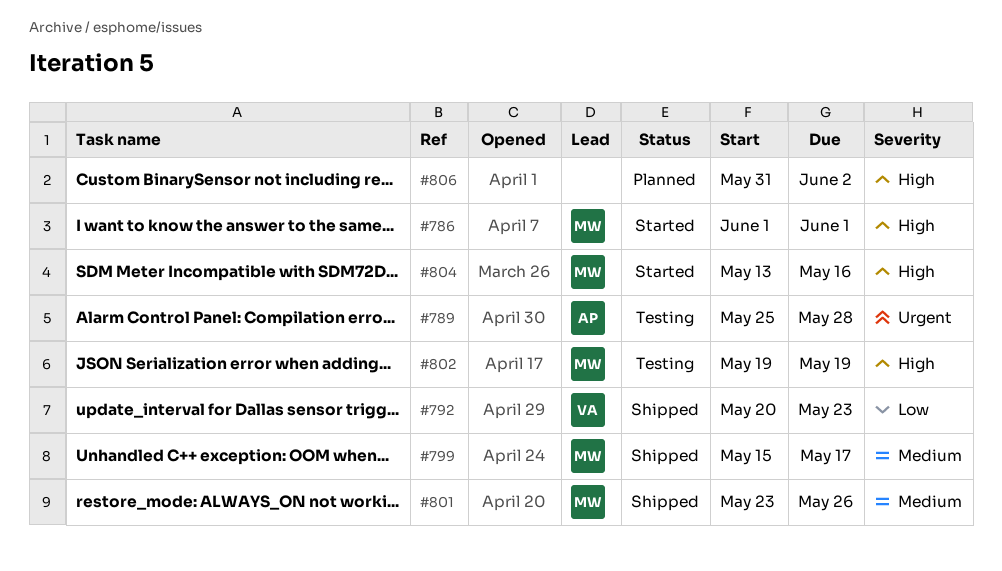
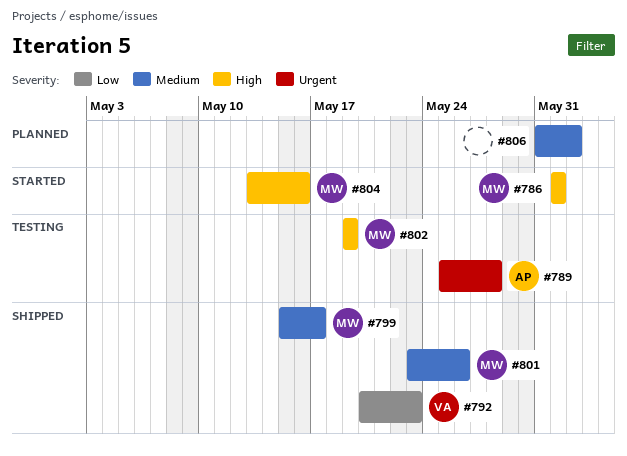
#806, priority: High -> Medium

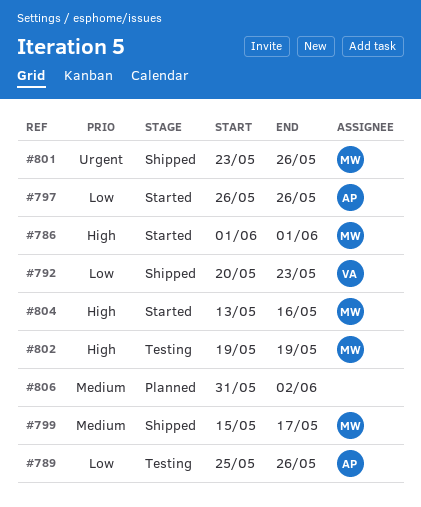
#789, priority: Urgent -> Low
#789, due: May 28 -> May 26
#797: none -> present
#801, priority: Medium -> Urgent

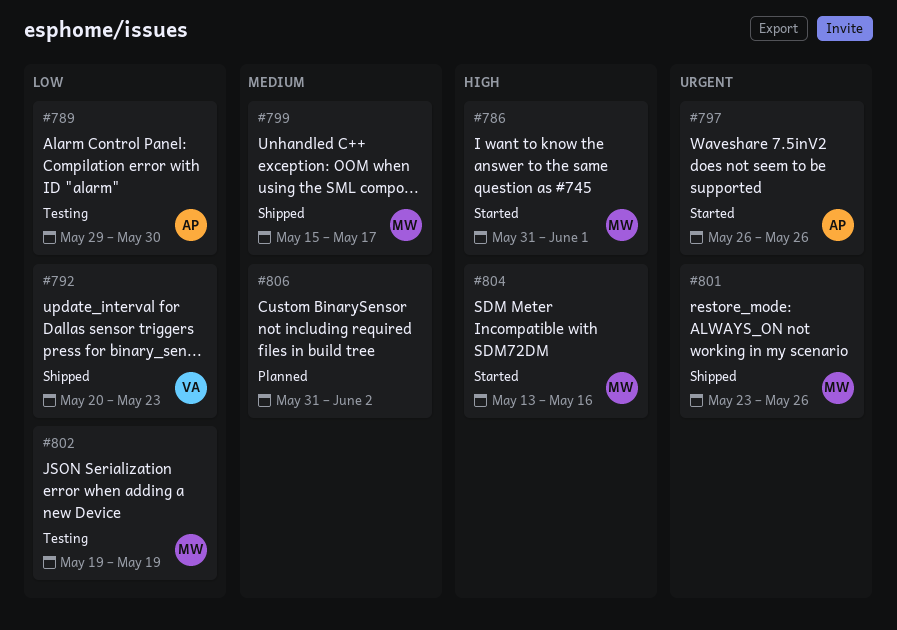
#786, start: Jun 1 -> May 31
#789, start: May 25 -> May 29
#789, due: May 26 -> May 30
#797, priority: Low -> Urgent
#802, priority: High -> Low

